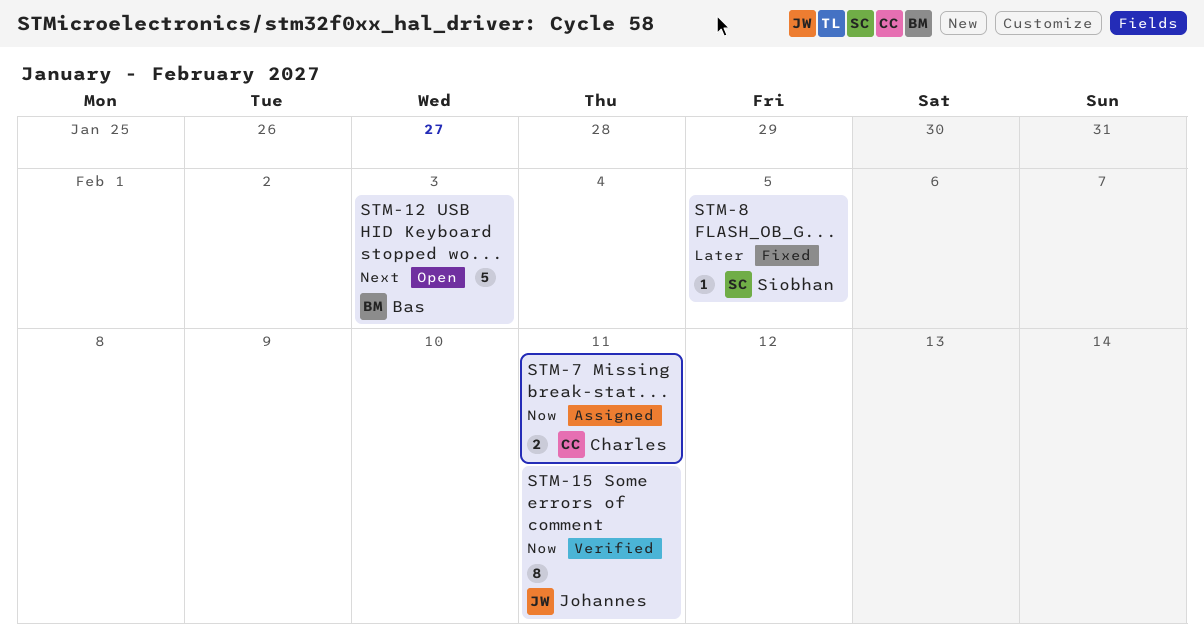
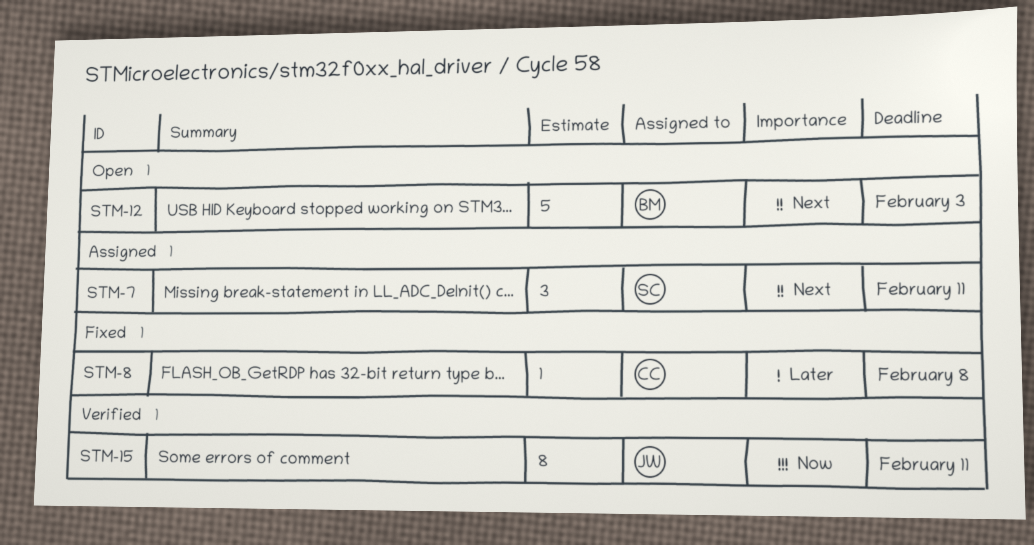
STM-7, owner: Charles -> Siobhan
STM-7, priority: Now -> Next
STM-7, estimate: 2 -> 3
STM-8, owner: Siobhan -> Charles
STM-8, due: Feb 5 -> Feb 8

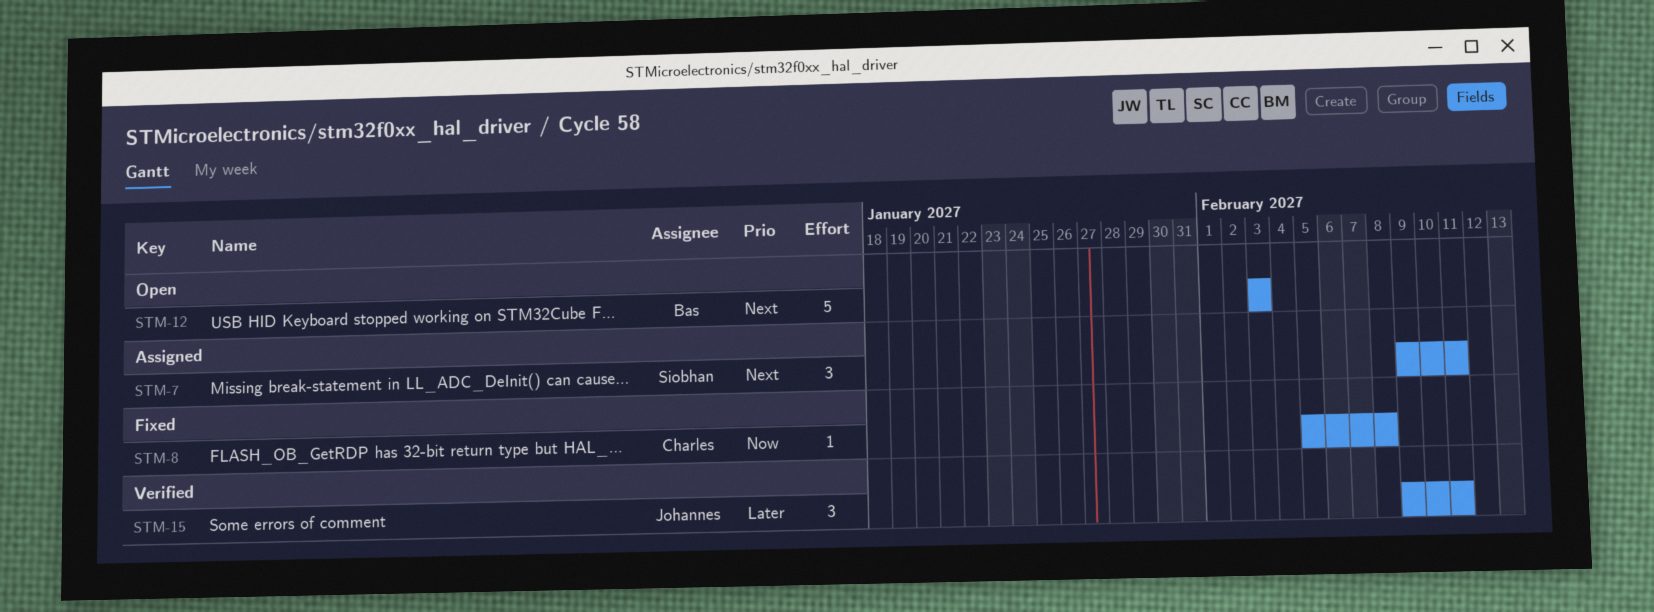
STM-8, priority: Later -> Now
STM-15, priority: Now -> Later
STM-15, estimate: 8 -> 3

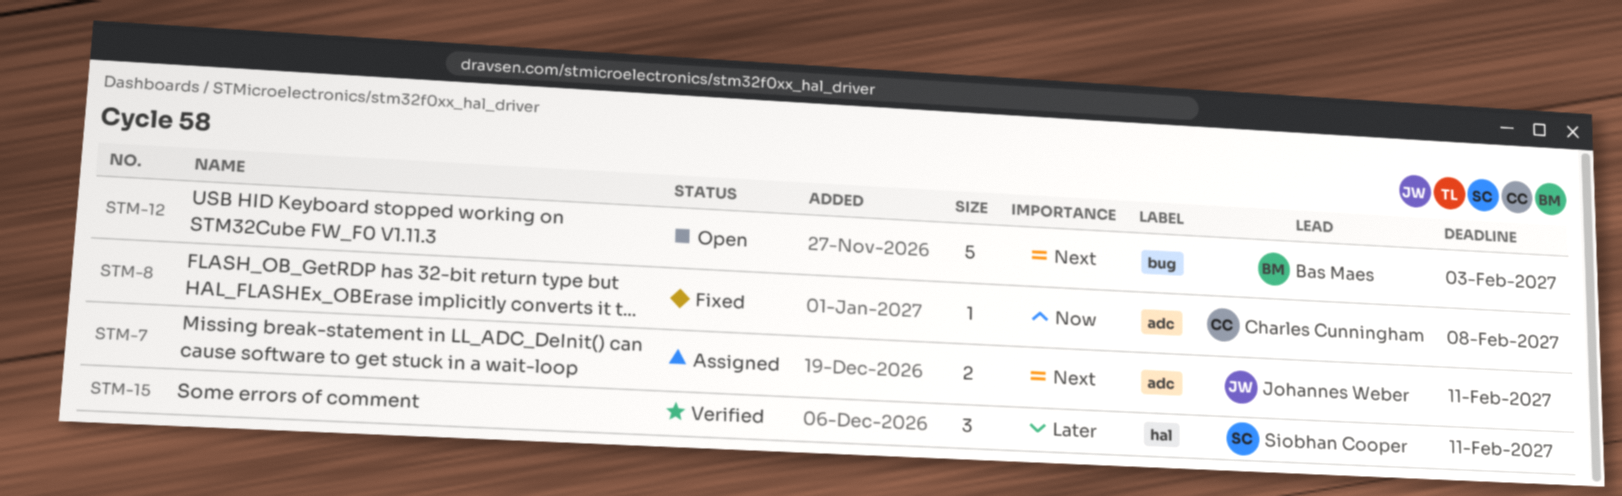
STM-7, owner: Siobhan Cooper -> Johannes Weber
STM-7, estimate: 3 -> 2
STM-15, owner: Johannes Weber -> Siobhan Cooper

